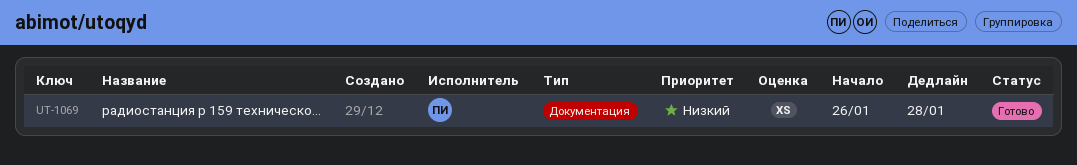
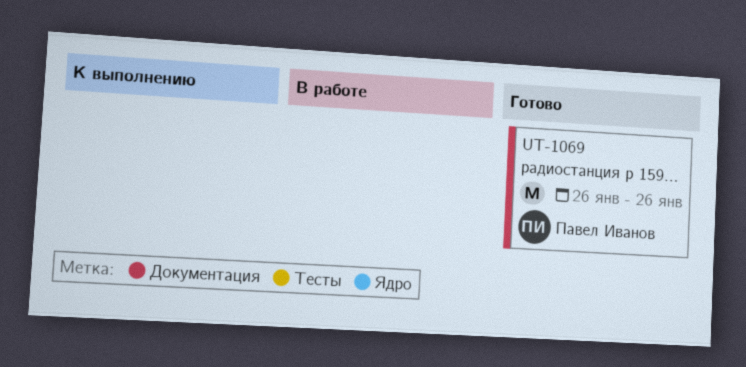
UT-1069, estimate: XS -> M
UT-1069, due: Jan 28 -> Jan 26

